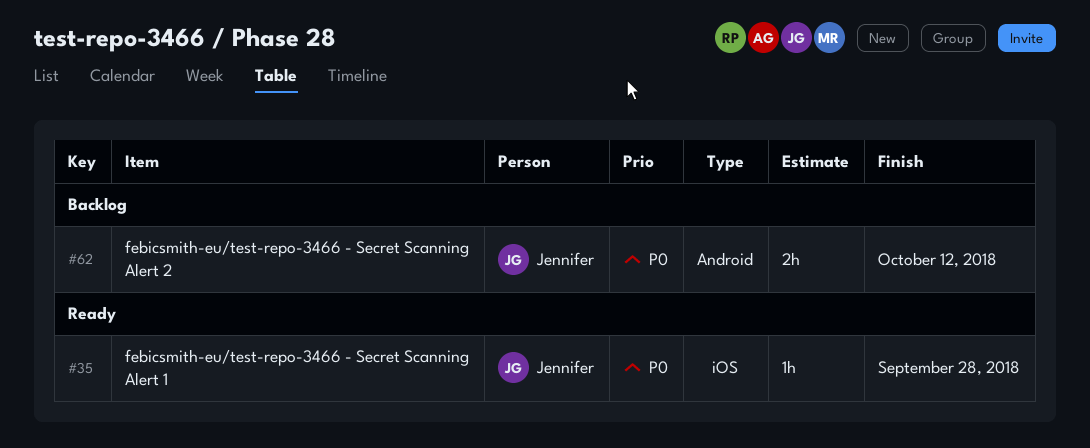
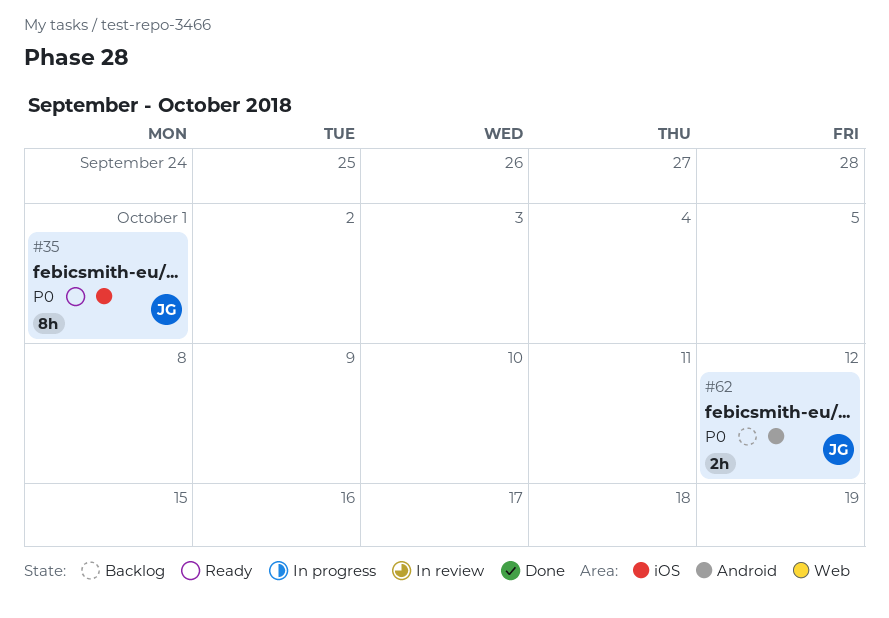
#35, estimate: 1h -> 8h
#35, due: Sep 28 -> Oct 1

